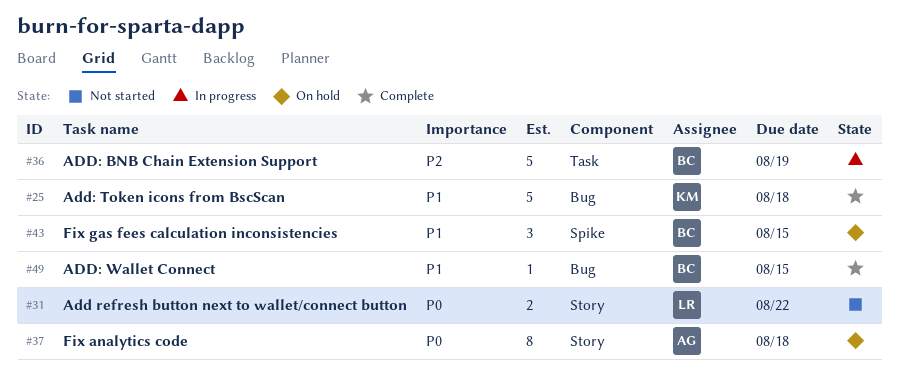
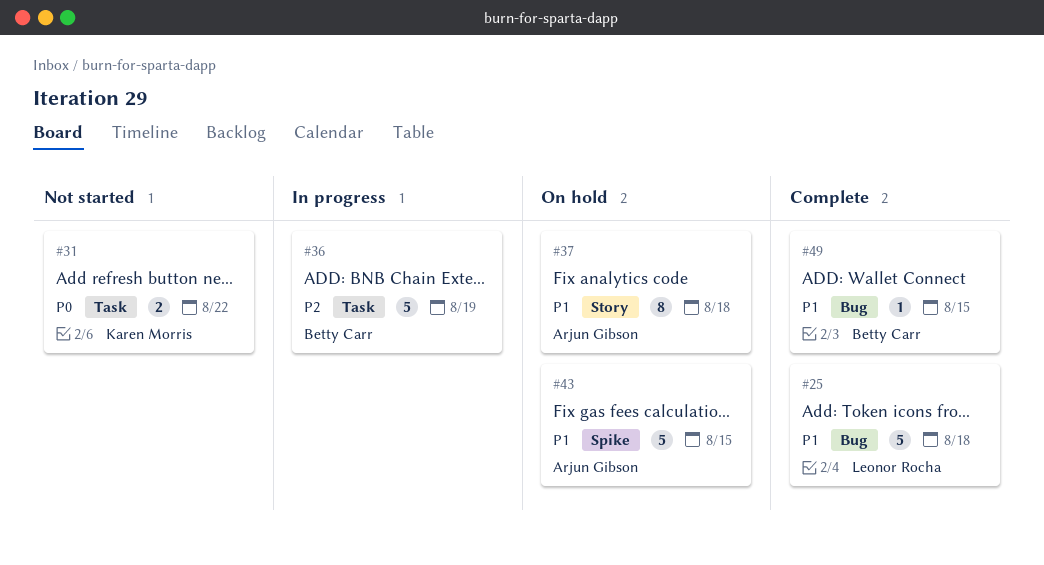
#25, owner: Karen Morris -> Leonor Rocha
#31, owner: Leonor Rocha -> Karen Morris
#31, label: Story -> Task
#37, priority: P0 -> P1
#43, owner: Betty Carr -> Arjun Gibson
#43, estimate: 3 -> 5

